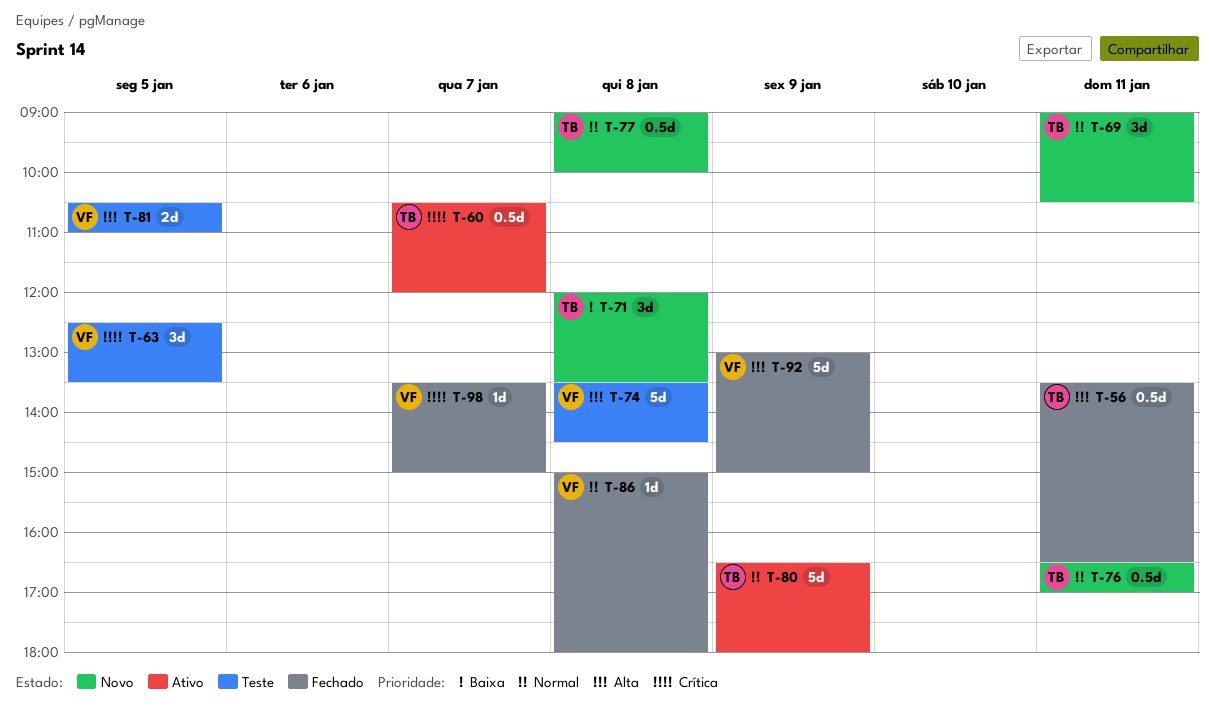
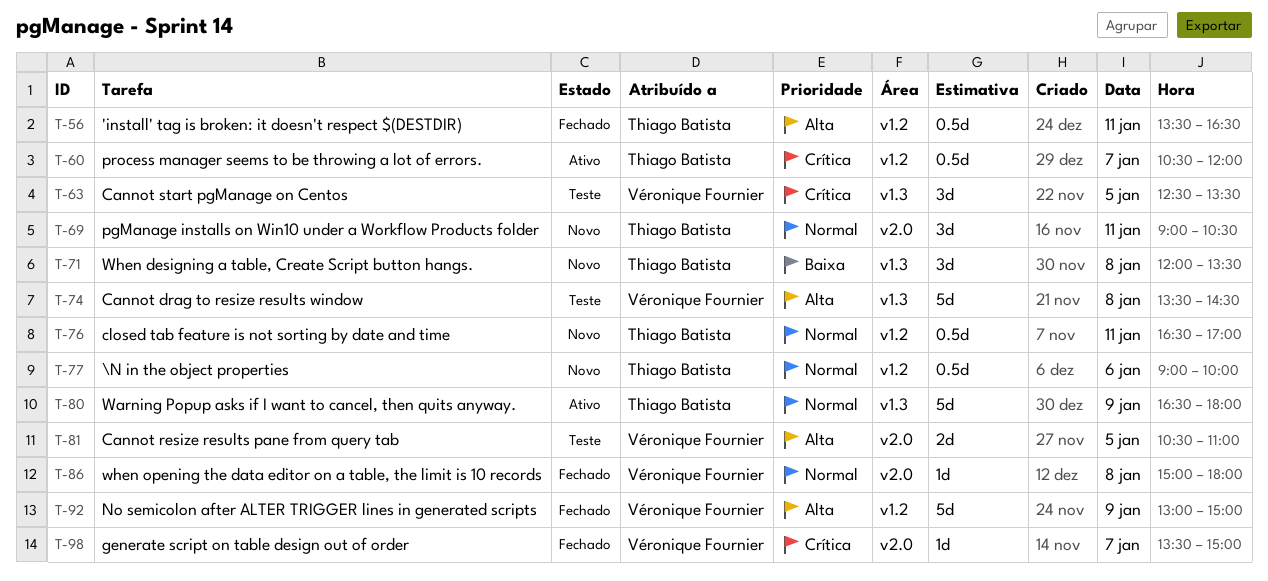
T-77, day: Jan 8 -> Jan 6

